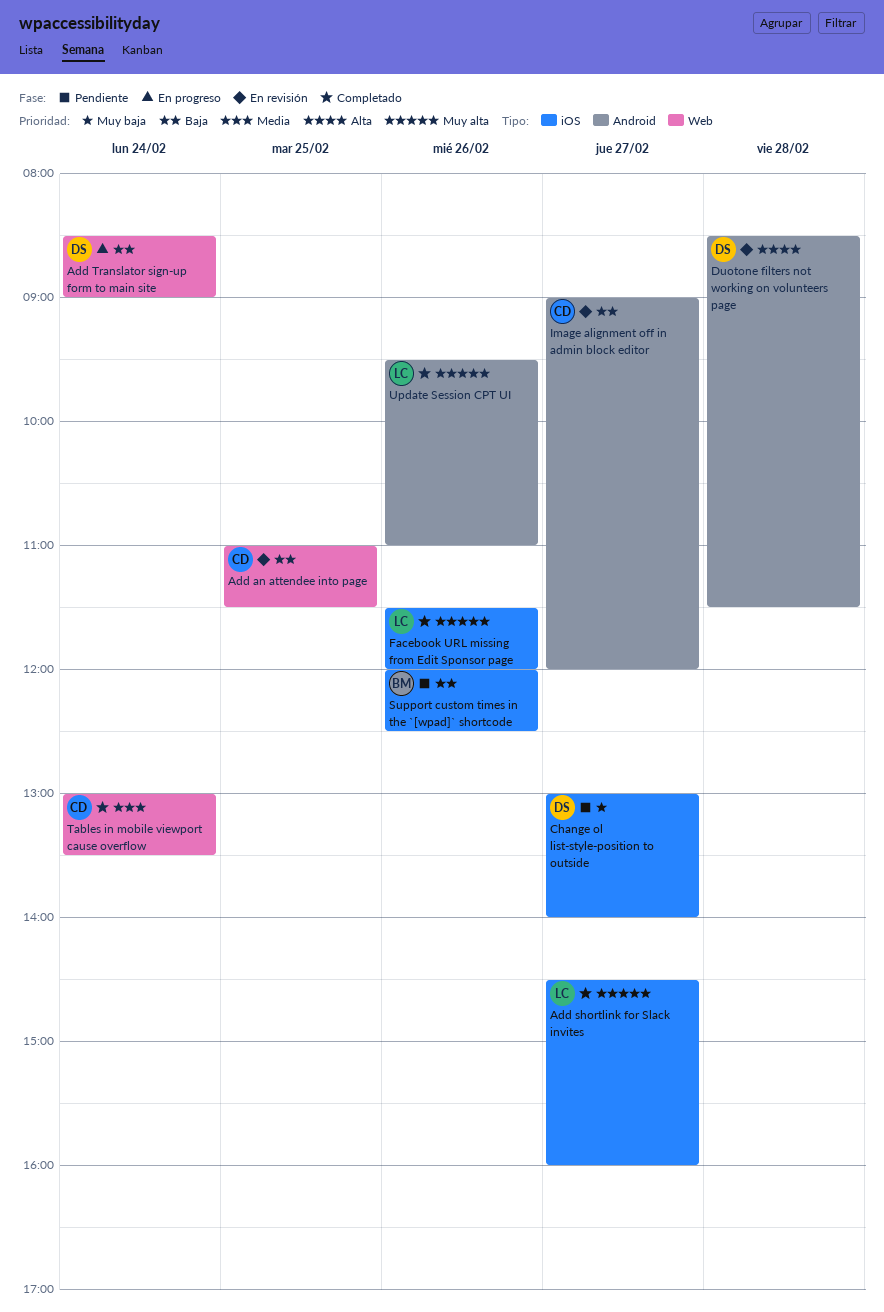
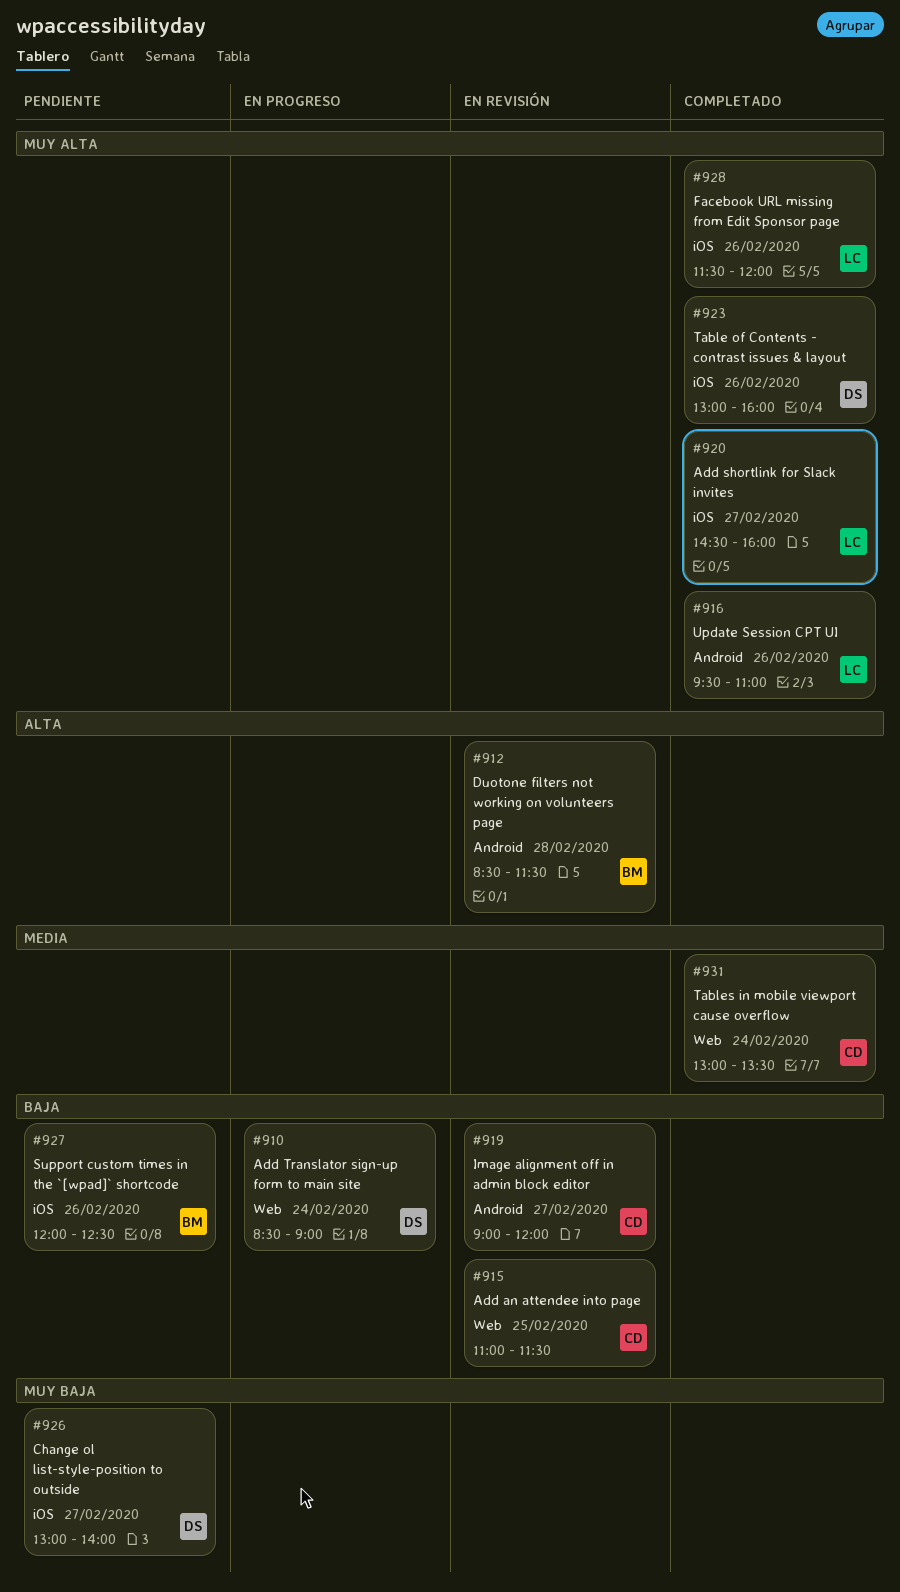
Duotone filters not working on volunteers page, owner: DS -> BM
Table of Contents - contrast issues & layout: none -> present

